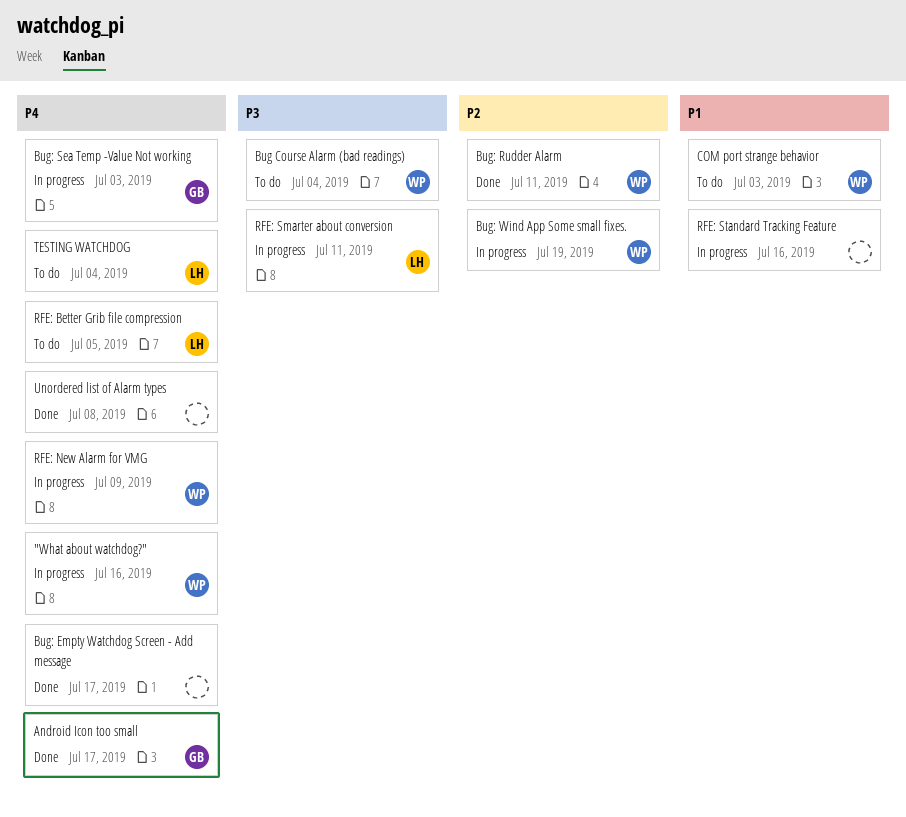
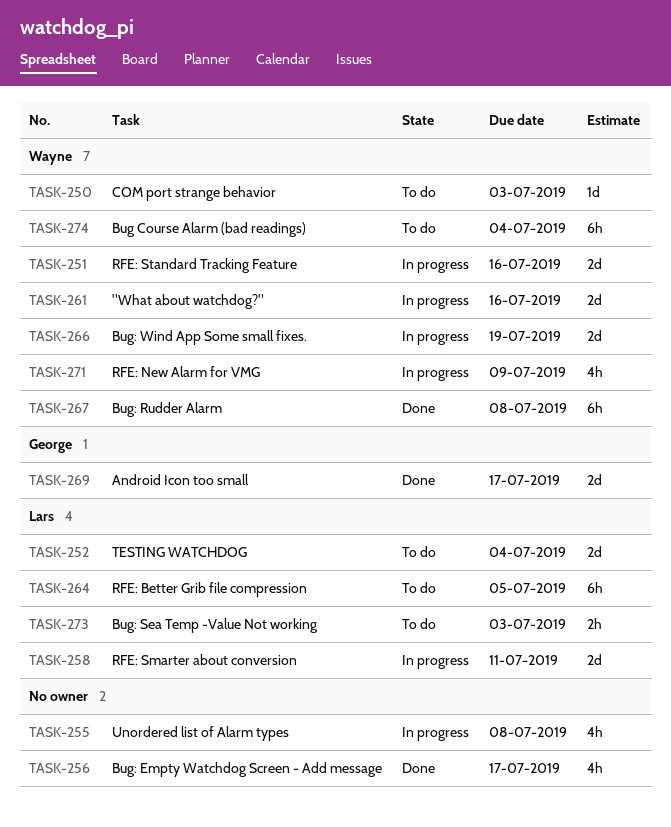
Bug: Rudder Alarm, due: Jul 11 -> Jul 8
Bug: Sea Temp -Value Not working, status: In progress -> To do
Bug: Sea Temp -Value Not working, owner: George -> Lars
RFE: Standard Tracking Feature, owner: none -> Wayne
Unordered list of Alarm types, status: Done -> In progress

